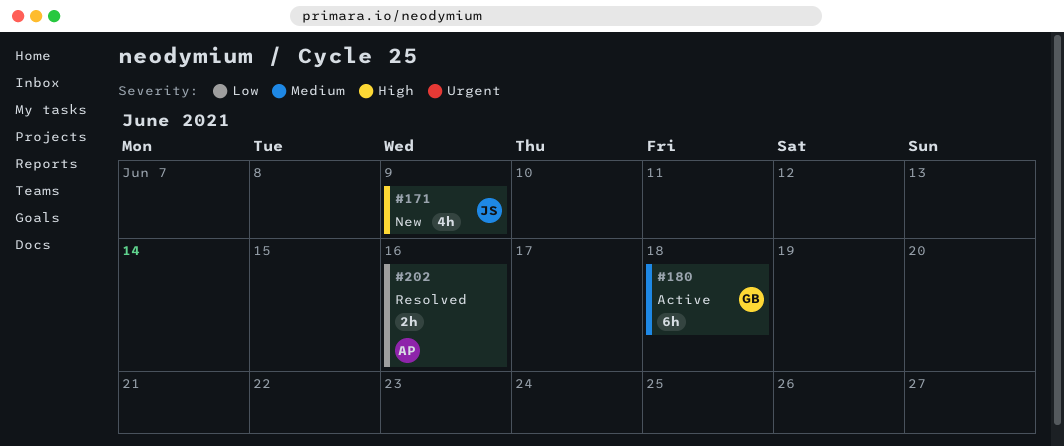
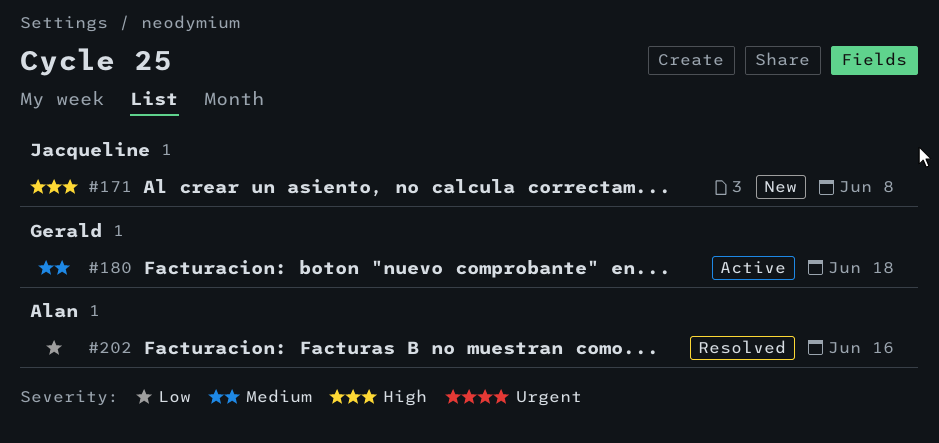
#171, due: Jun 9 -> Jun 8

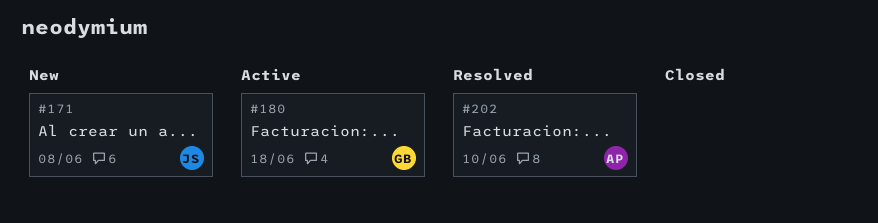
#202, due: Jun 16 -> Jun 10

